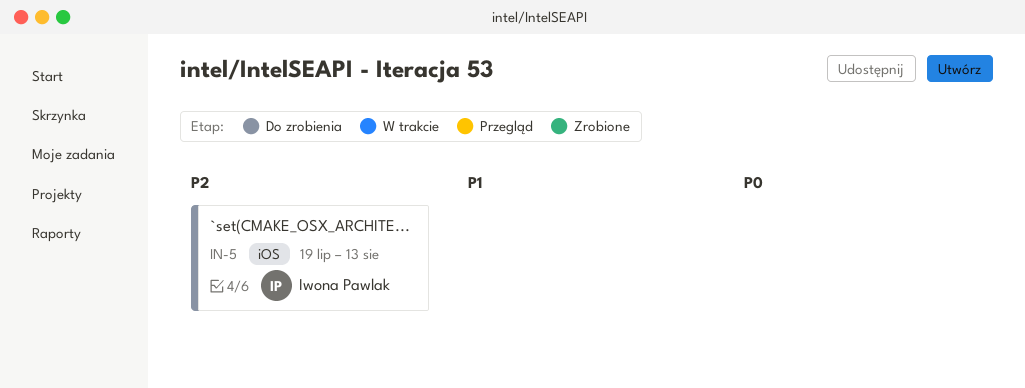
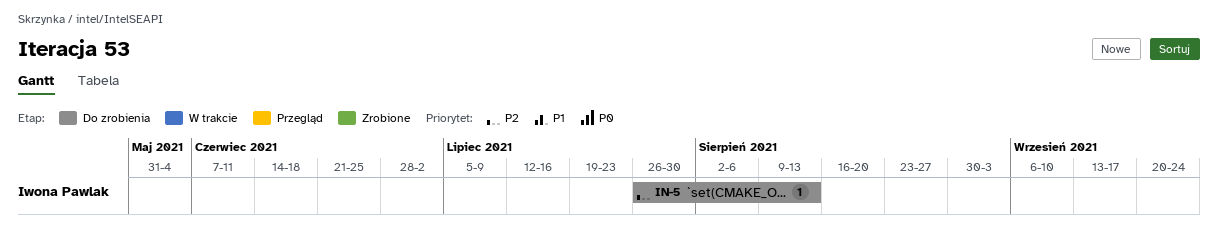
IN-5, start: Jul 19 -> Jul 26

